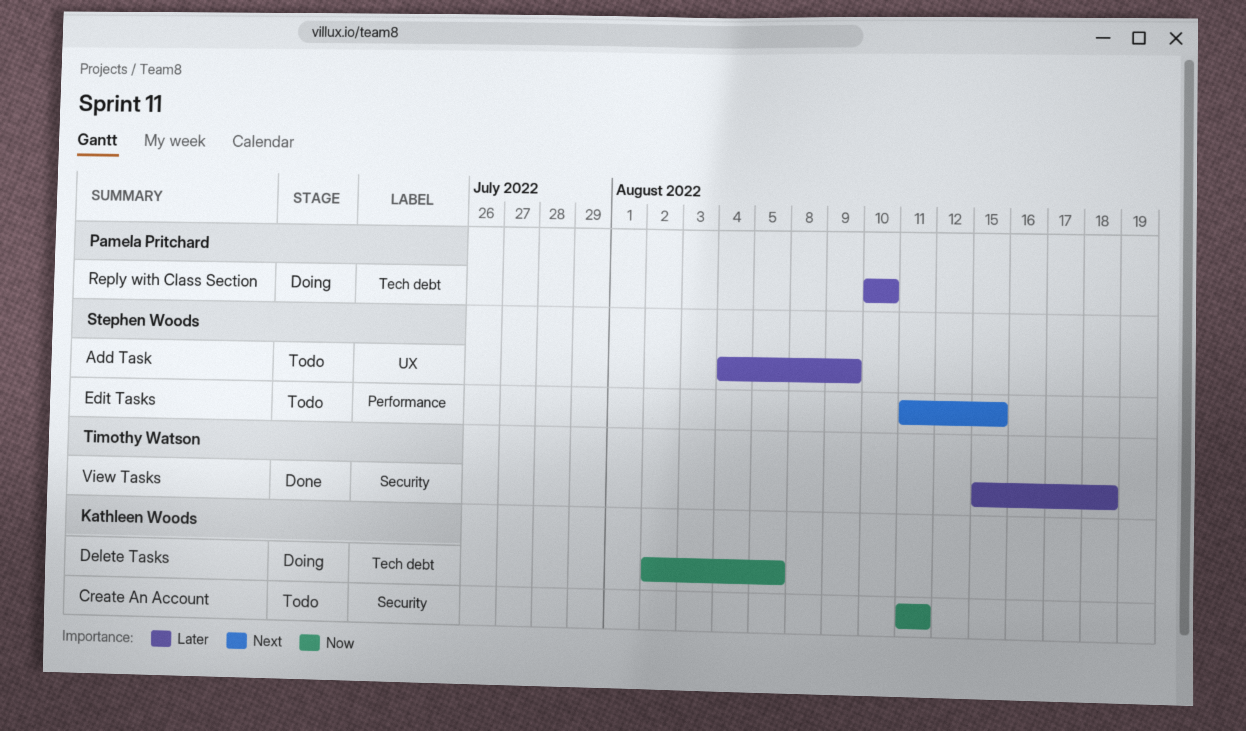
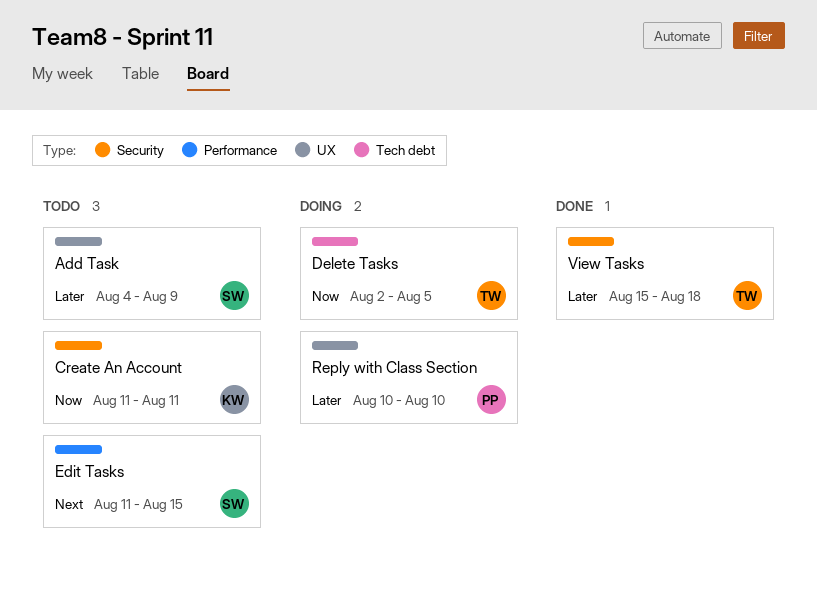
Delete Tasks, owner: Kathleen Woods -> Timothy Watson
Reply with Class Section, label: Tech debt -> UX

